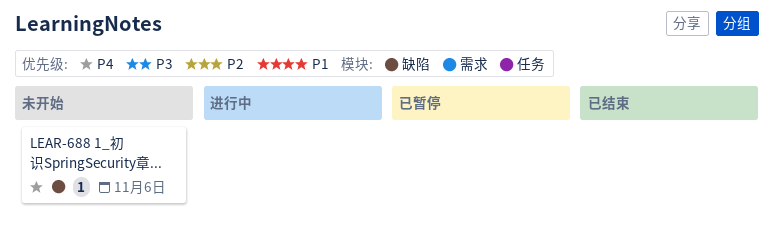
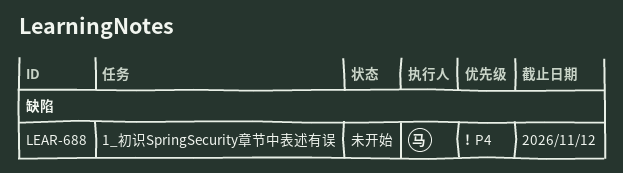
LEAR-688, due: Nov 6 -> Nov 12

